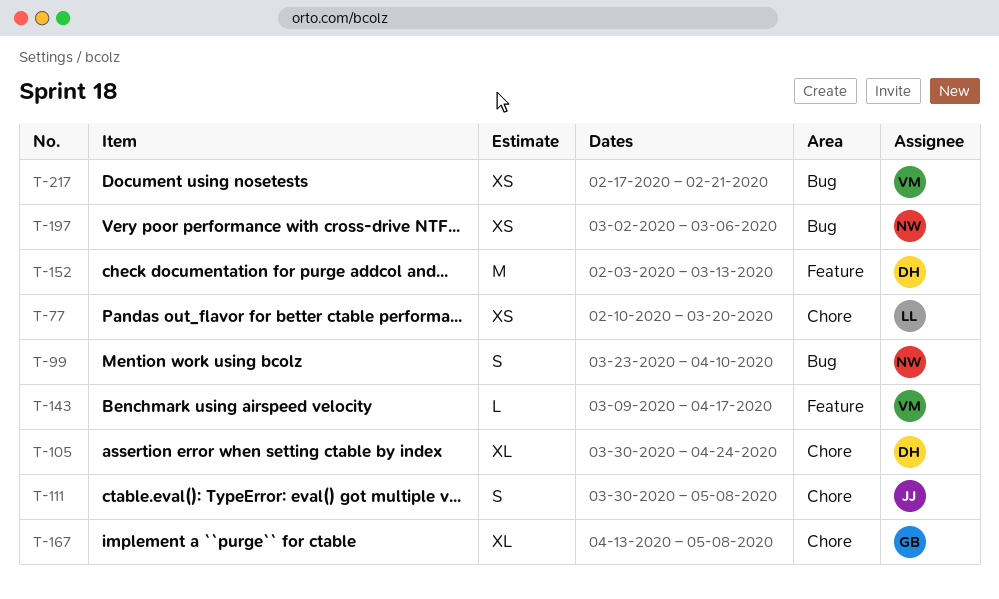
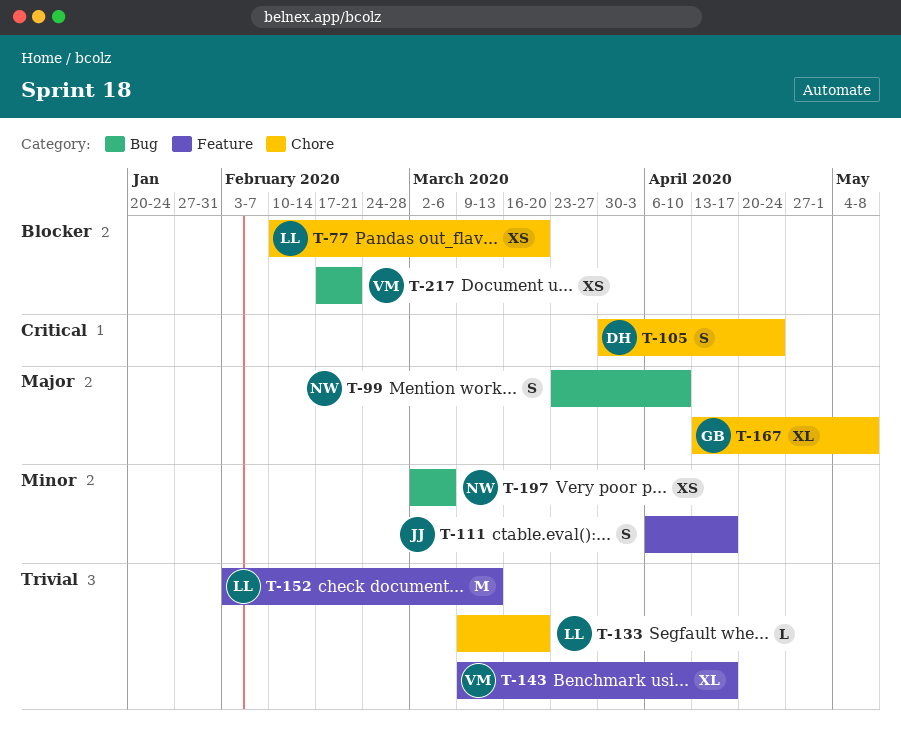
T-105, estimate: XL -> S
T-111, label: Chore -> Feature
T-111, start: Mar 30 -> Apr 6
T-111, due: May 8 -> Apr 17
T-133: none -> present
T-143, estimate: L -> XL
T-152, owner: DH -> LL

